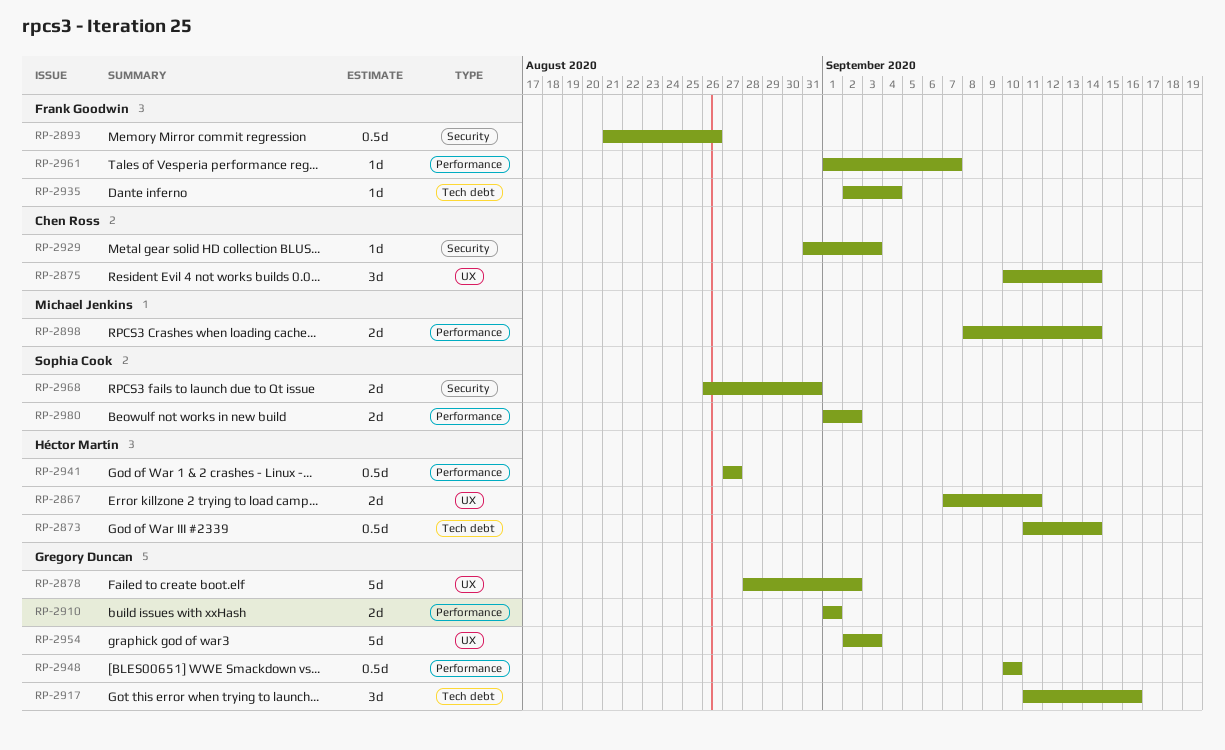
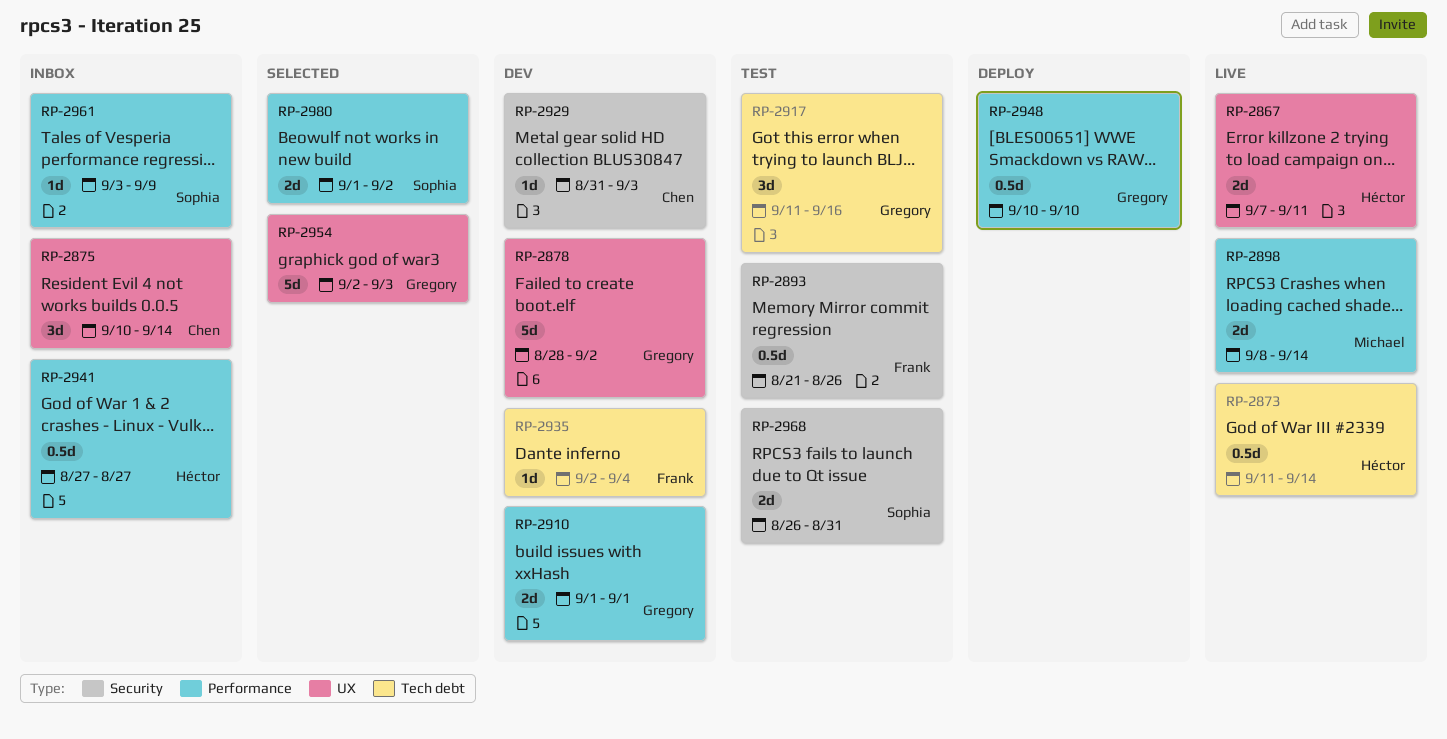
RP-2961, owner: Frank Goodwin -> Sophia Cook
RP-2961, start: Sep 1 -> Sep 3
RP-2961, due: Sep 7 -> Sep 9

